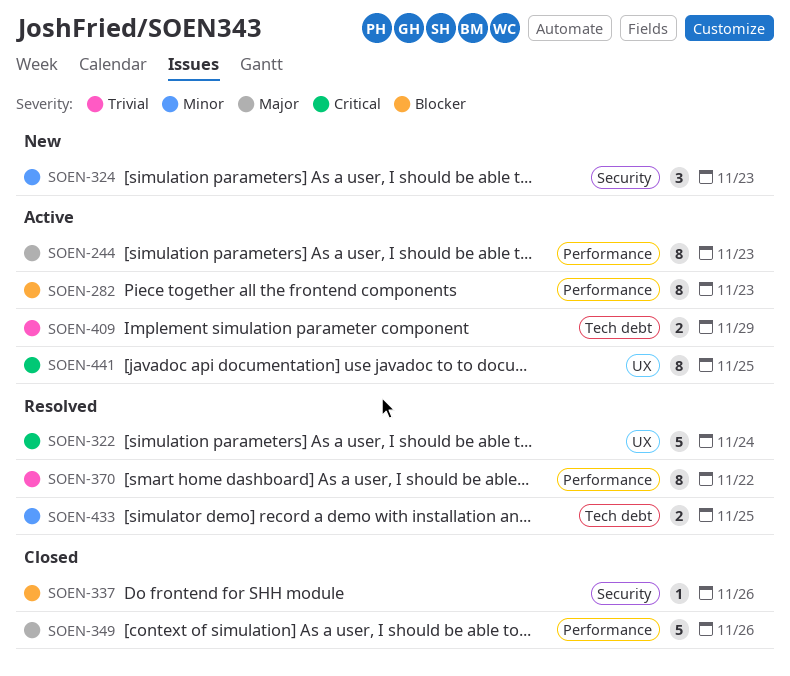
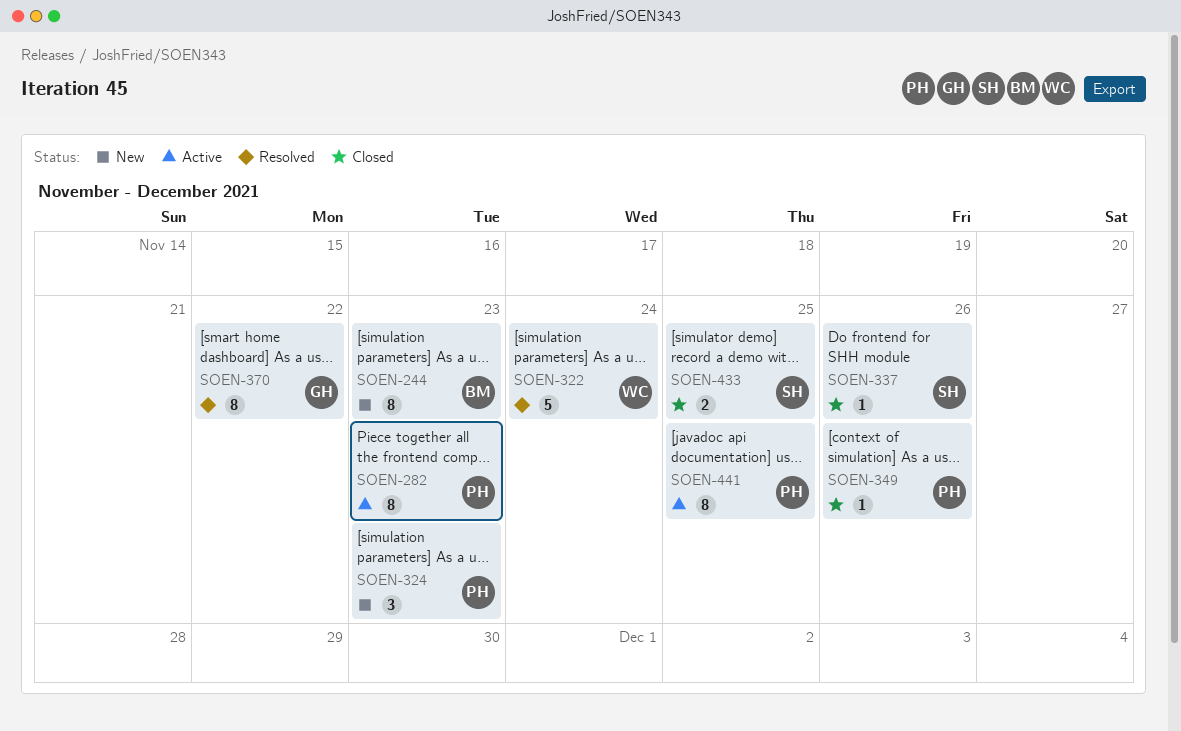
SOEN-244, status: Active -> New
SOEN-349, estimate: 5 -> 1
SOEN-409: present -> none
SOEN-433, status: Resolved -> Closed

